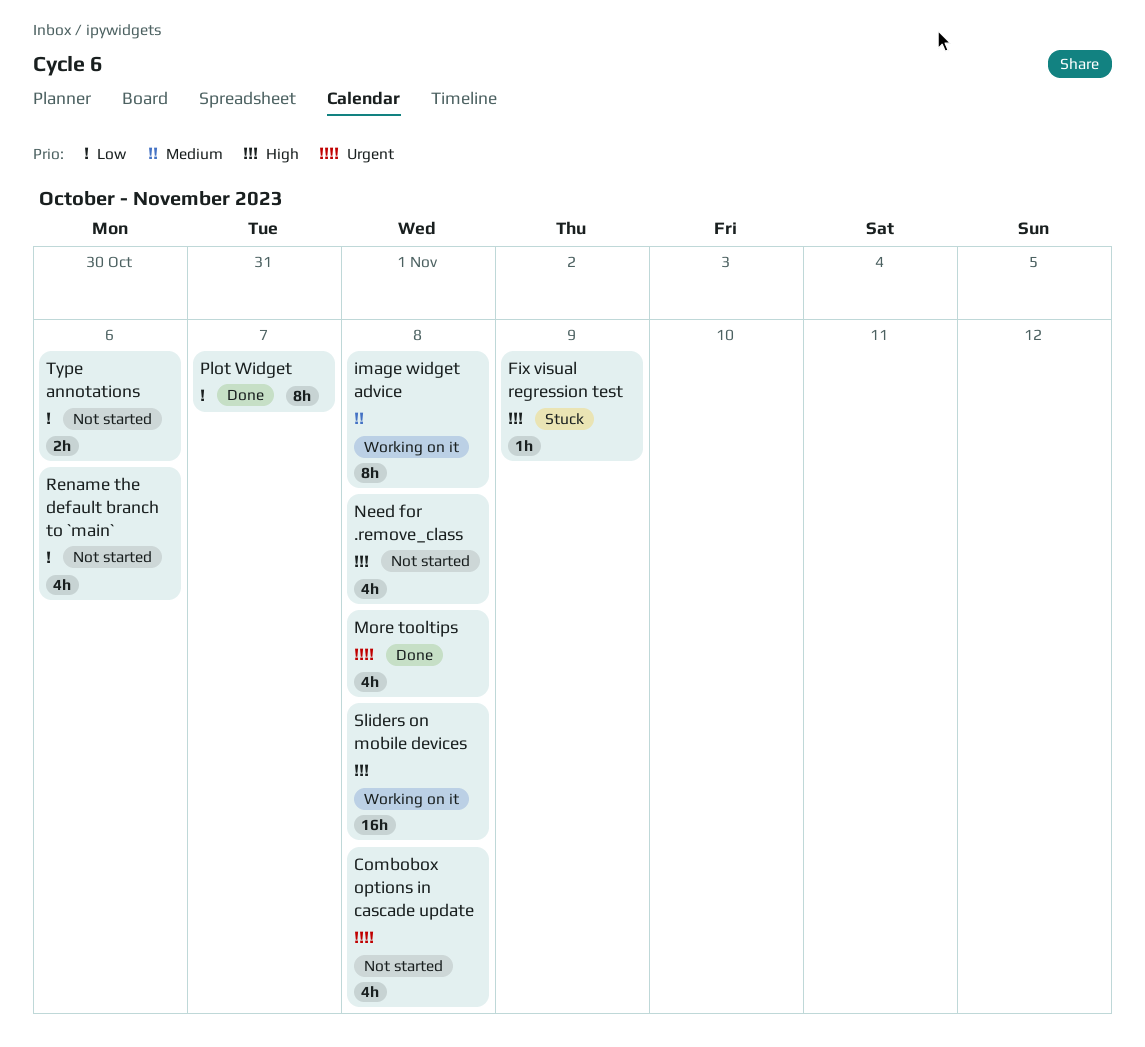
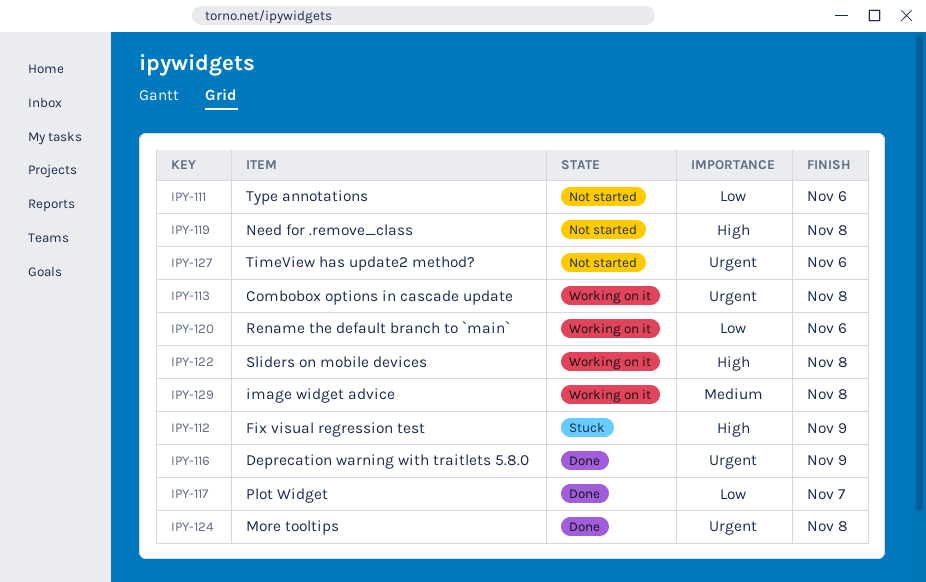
Combobox options in cascade update, status: Not started -> Working on it
Deprecation warning with traitlets 5.8.0: none -> present
Rename the default branch to `main`, status: Not started -> Working on it
TimeView has update2 method?: none -> present

